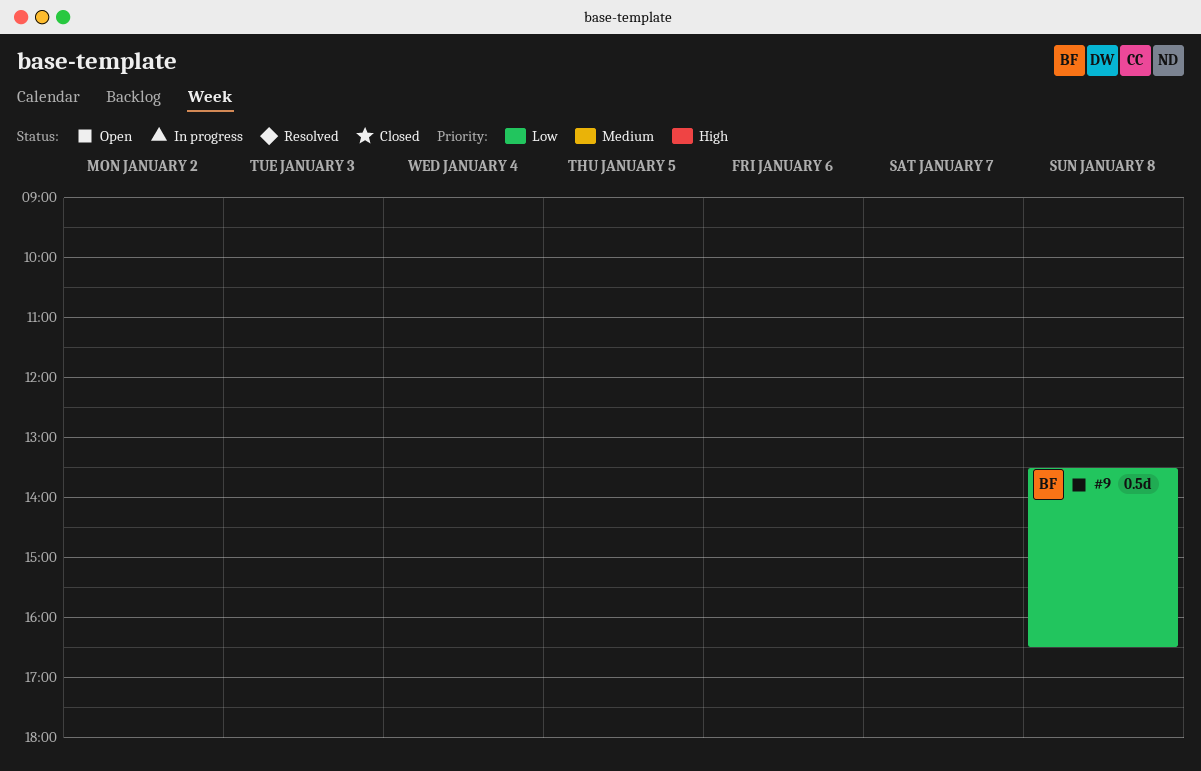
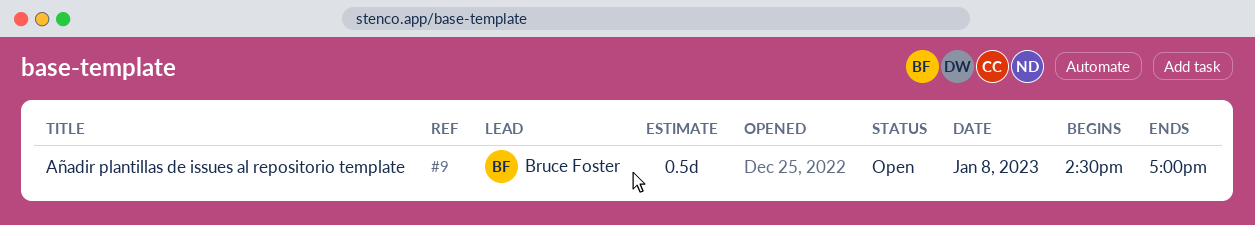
#9, begins: 13:30 -> 14:30
#9, ends: 16:30 -> 17:00

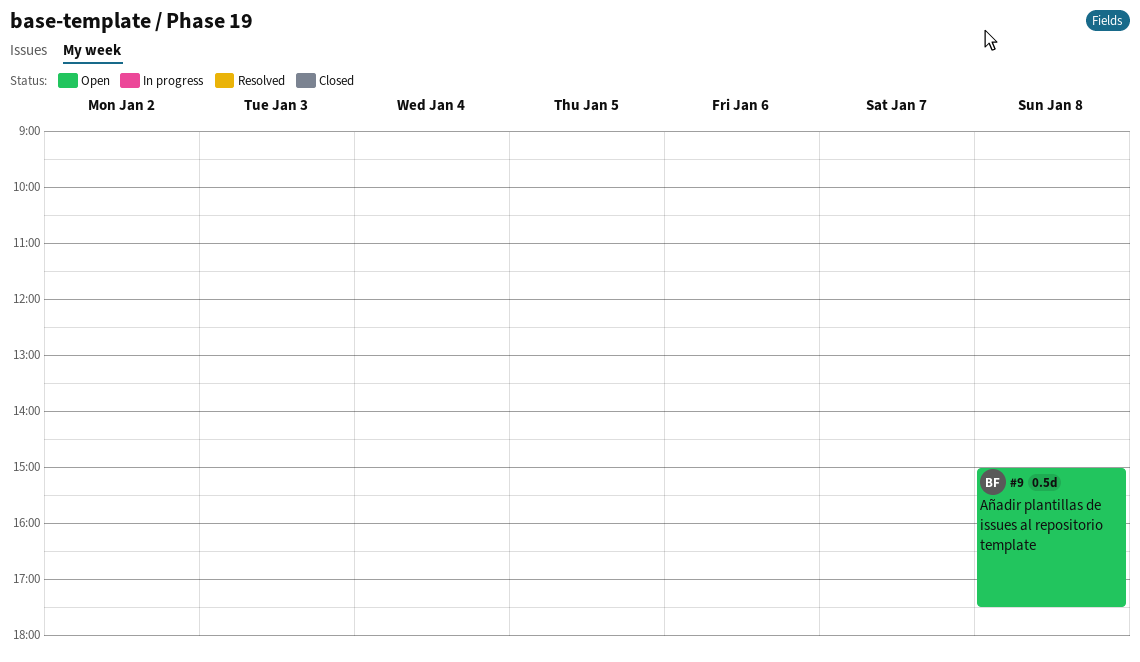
#9, begins: 14:30 -> 15:00
#9, ends: 17:00 -> 17:30

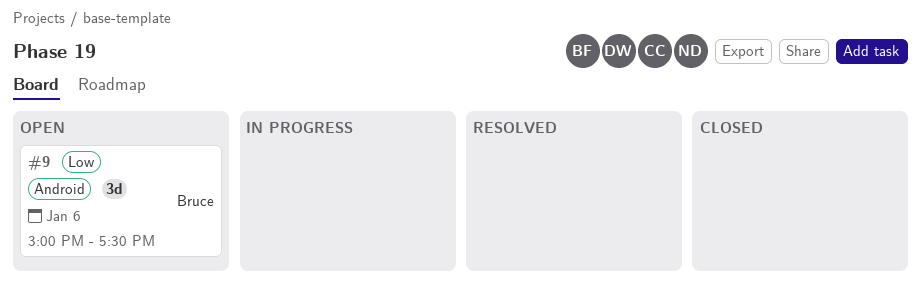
#9, estimate: 0.5d -> 3d
#9, day: Jan 8 -> Jan 6

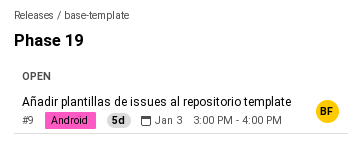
#9, estimate: 3d -> 5d
#9, day: Jan 6 -> Jan 3
#9, ends: 17:30 -> 16:00

